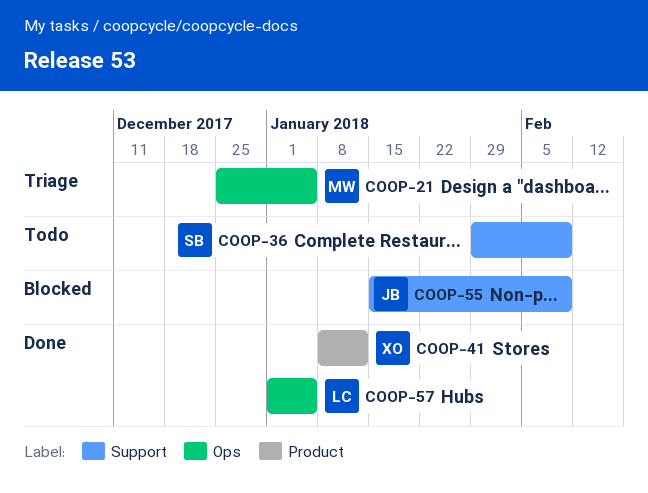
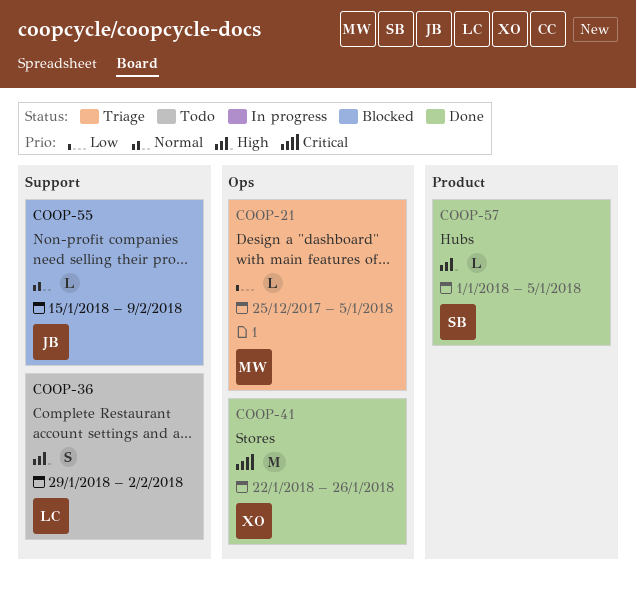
COOP-36, owner: SB -> LC
COOP-36, due: Feb 9 -> Feb 2
COOP-41, label: Product -> Ops
COOP-41, start: Jan 8 -> Jan 22
COOP-41, due: Jan 12 -> Jan 26
COOP-57, owner: LC -> SB
COOP-57, label: Ops -> Product

